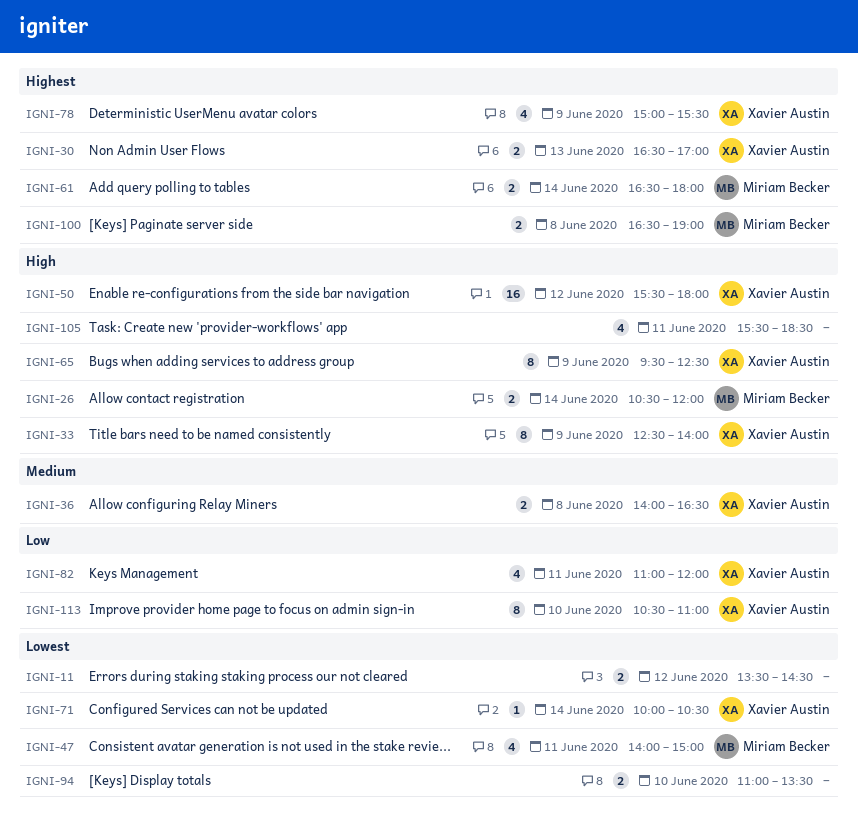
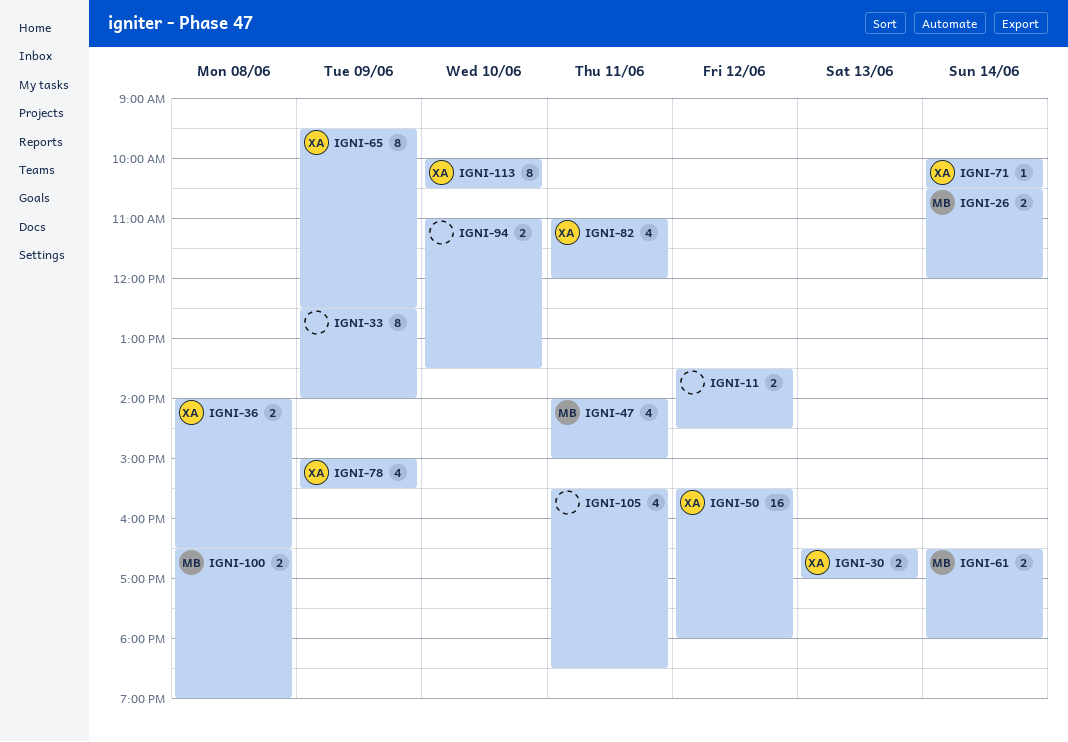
IGNI-33, owner: Xavier Austin -> none
IGNI-113, begins: 10:30 -> 10:00
IGNI-113, ends: 11:00 -> 10:30

